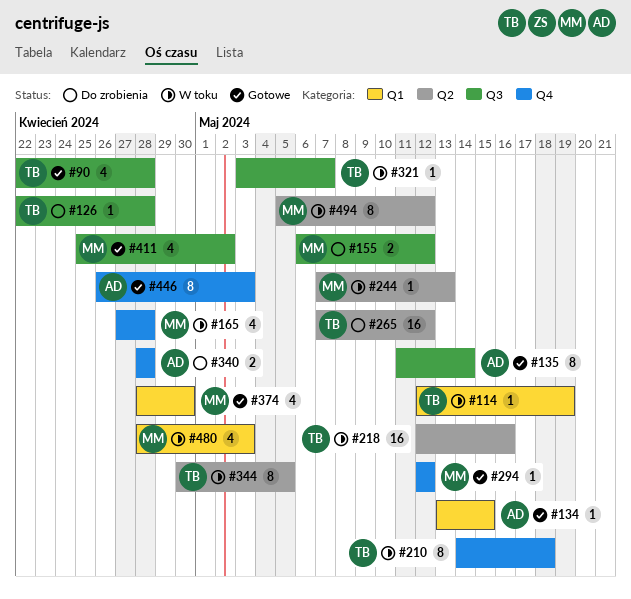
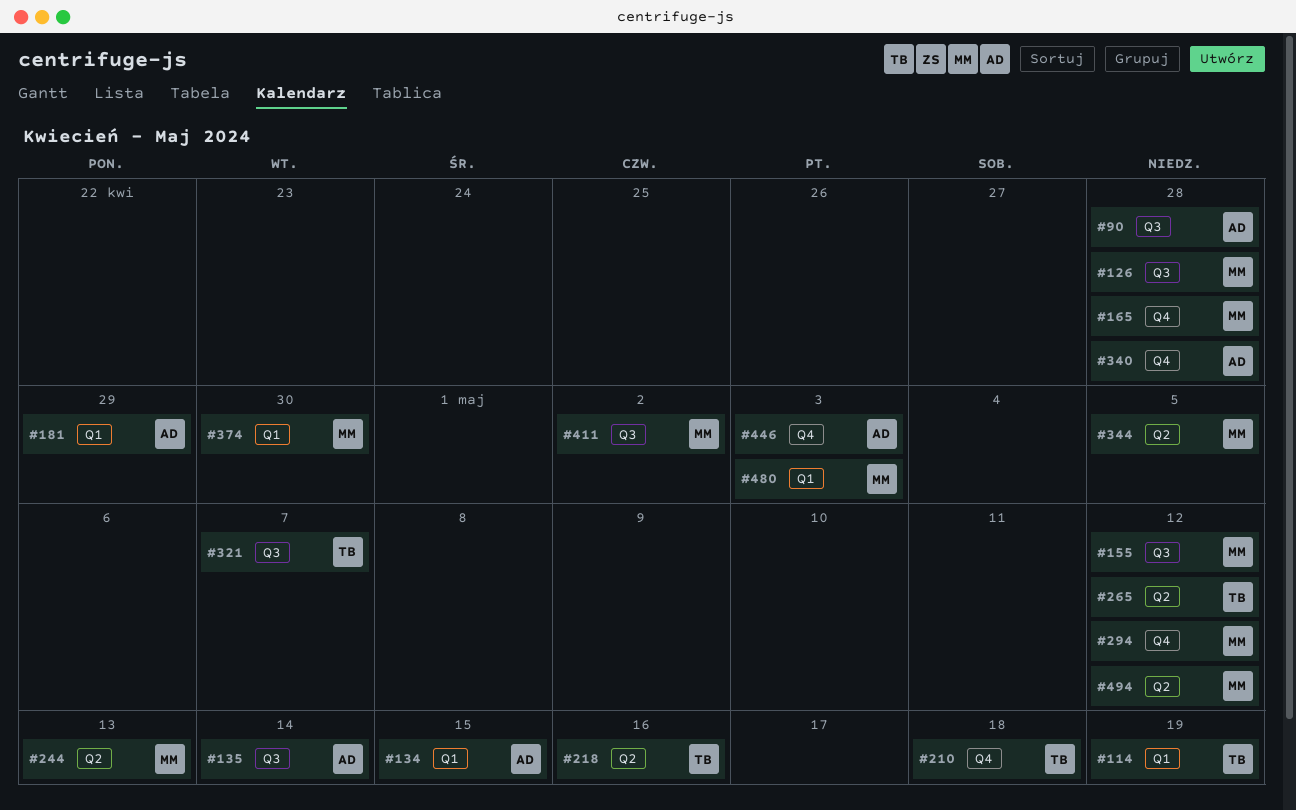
#90, owner: TB -> AD
#126, owner: TB -> MM
#181: none -> present
#344, owner: TB -> MM

